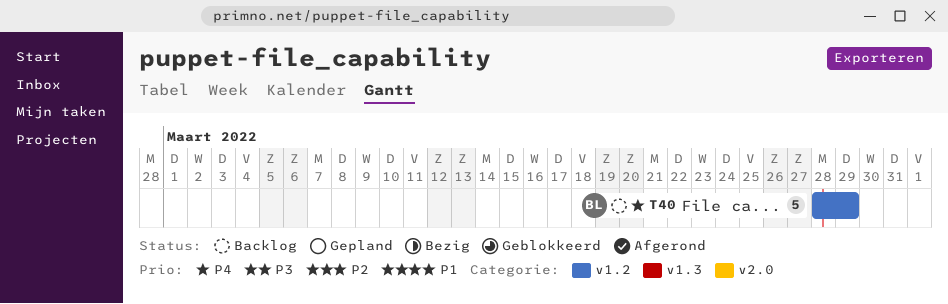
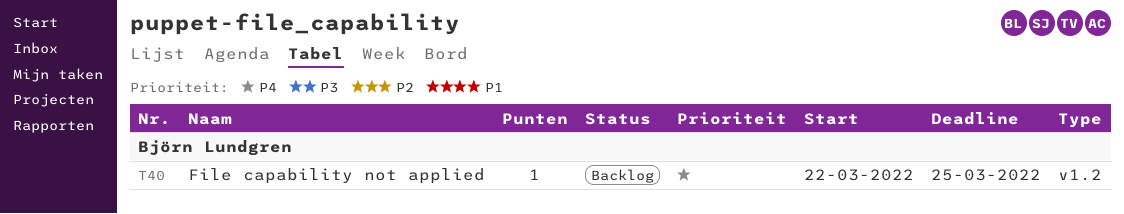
T40, estimate: 5 -> 1
T40, start: Mar 28 -> Mar 22
T40, due: Mar 29 -> Mar 25

